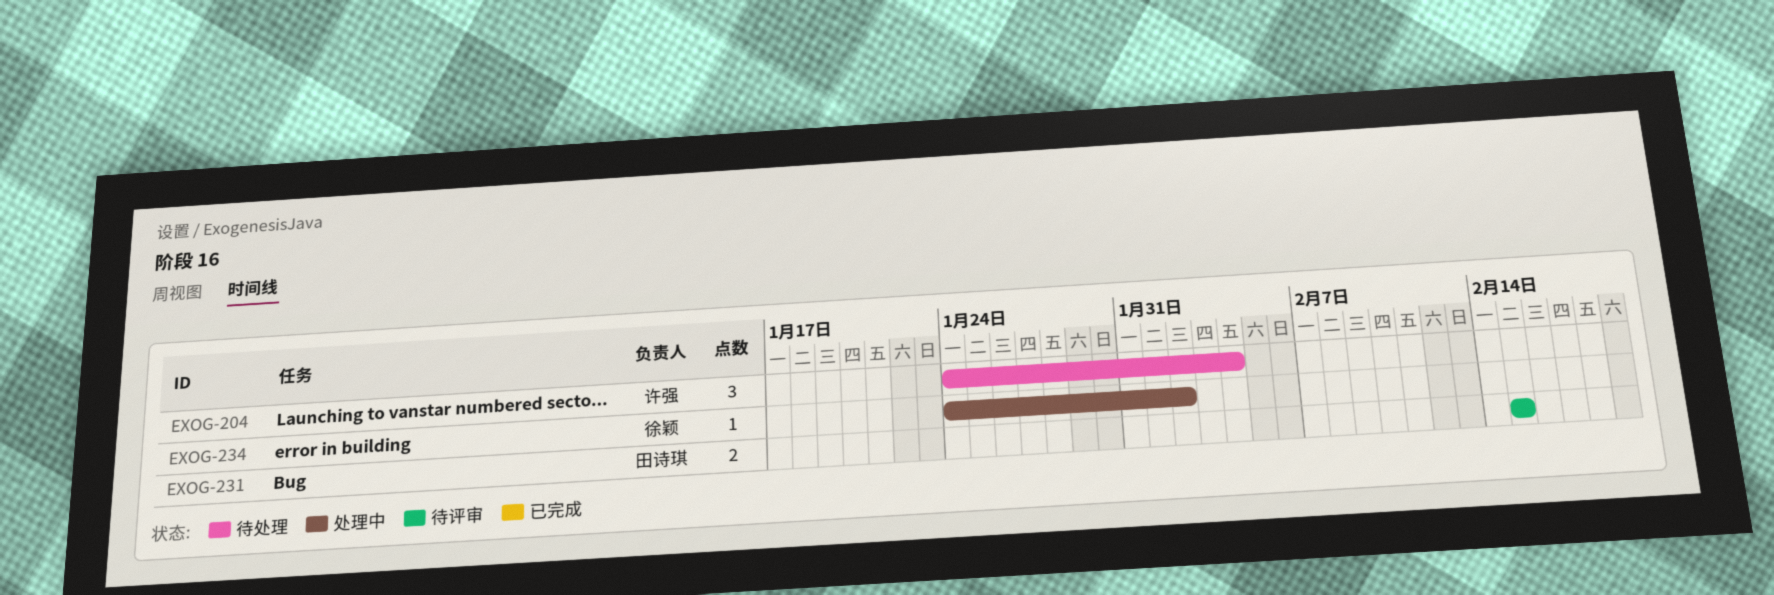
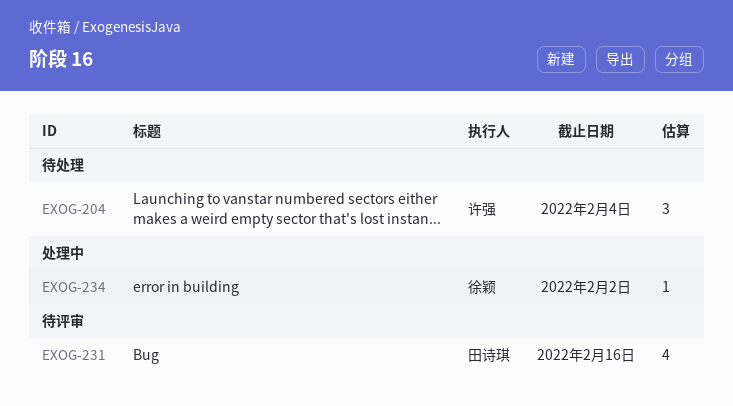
EXOG-231, estimate: 2 -> 4
EXOG-231, due: Feb 15 -> Feb 16

